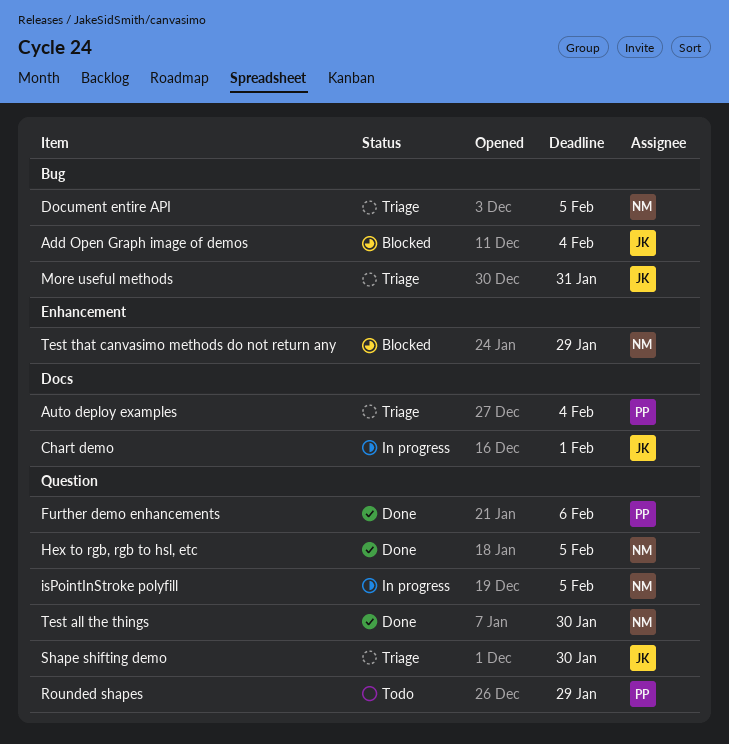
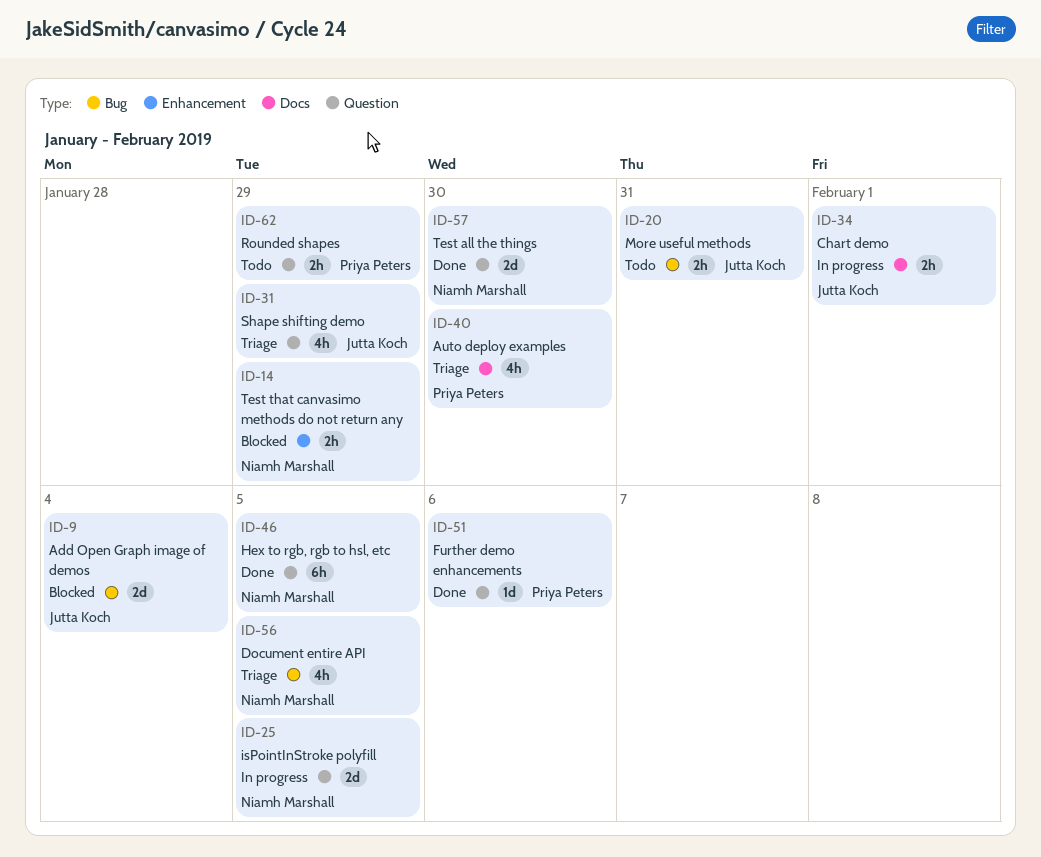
Auto deploy examples, due: Feb 4 -> Jan 30
More useful methods, status: Triage -> Todo
Shape shifting demo, due: Jan 30 -> Jan 29

